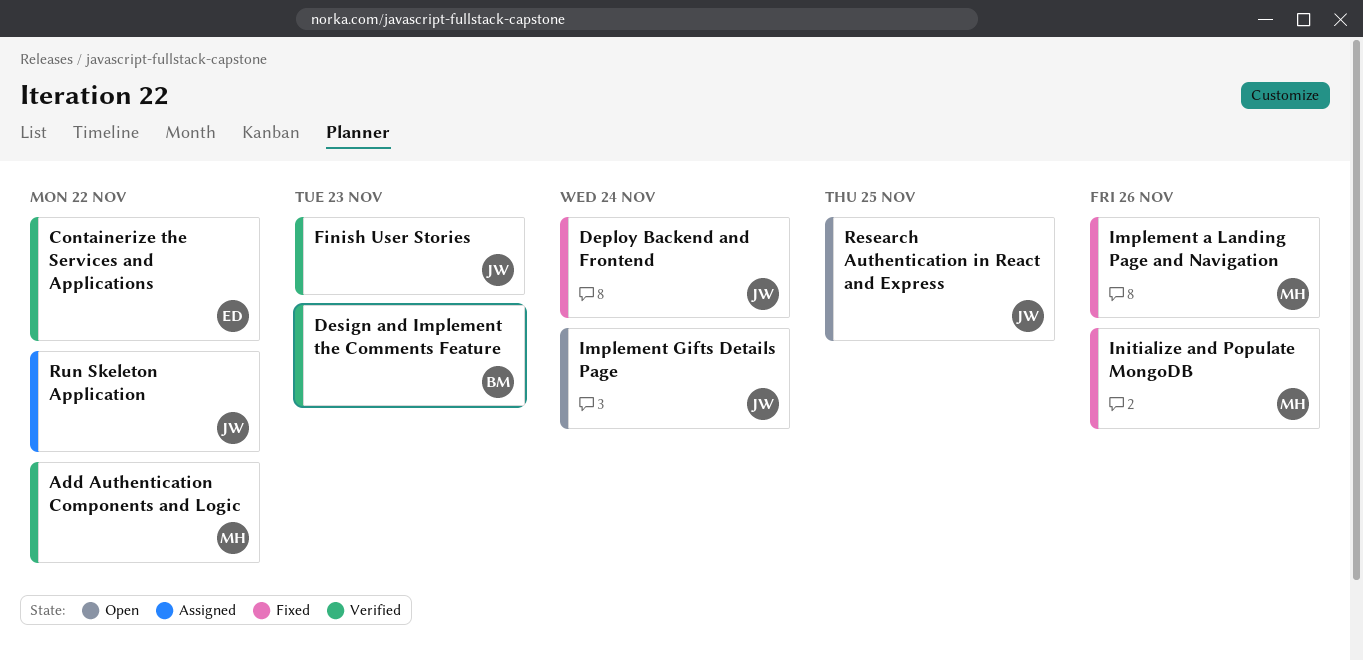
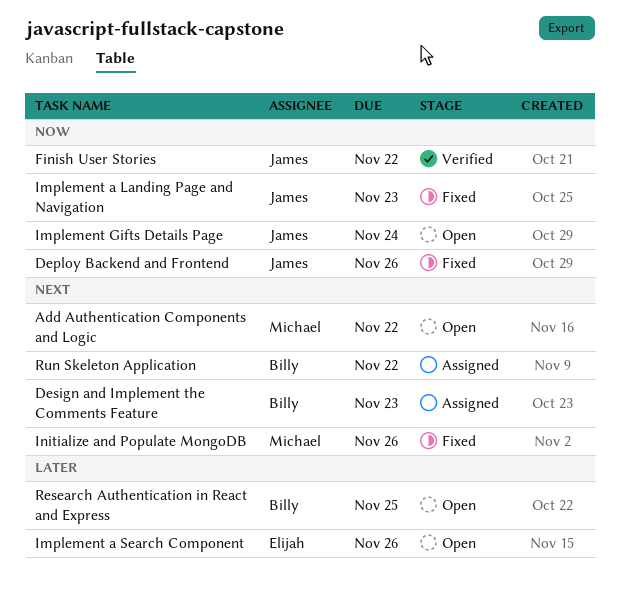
Add Authentication Components and Logic, status: Verified -> Open
Containerize the Services and Applications: present -> none
Deploy Backend and Frontend, due: Nov 24 -> Nov 26
Design and Implement the Comments Feature, status: Verified -> Assigned
Finish User Stories, due: Nov 23 -> Nov 22
Implement a Landing Page and Navigation, owner: Michael -> James
Implement a Landing Page and Navigation, due: Nov 26 -> Nov 23
Implement a Search Component: none -> present
Research Authentication in React and Express, owner: James -> Billy
Run Skeleton Application, owner: James -> Billy

